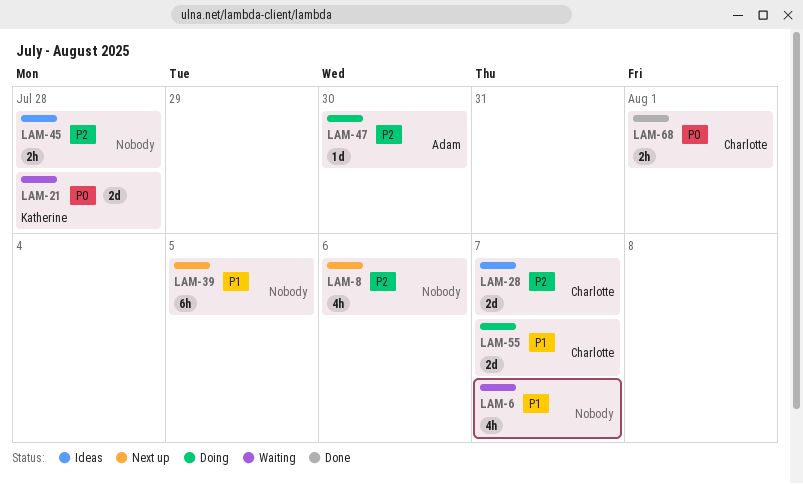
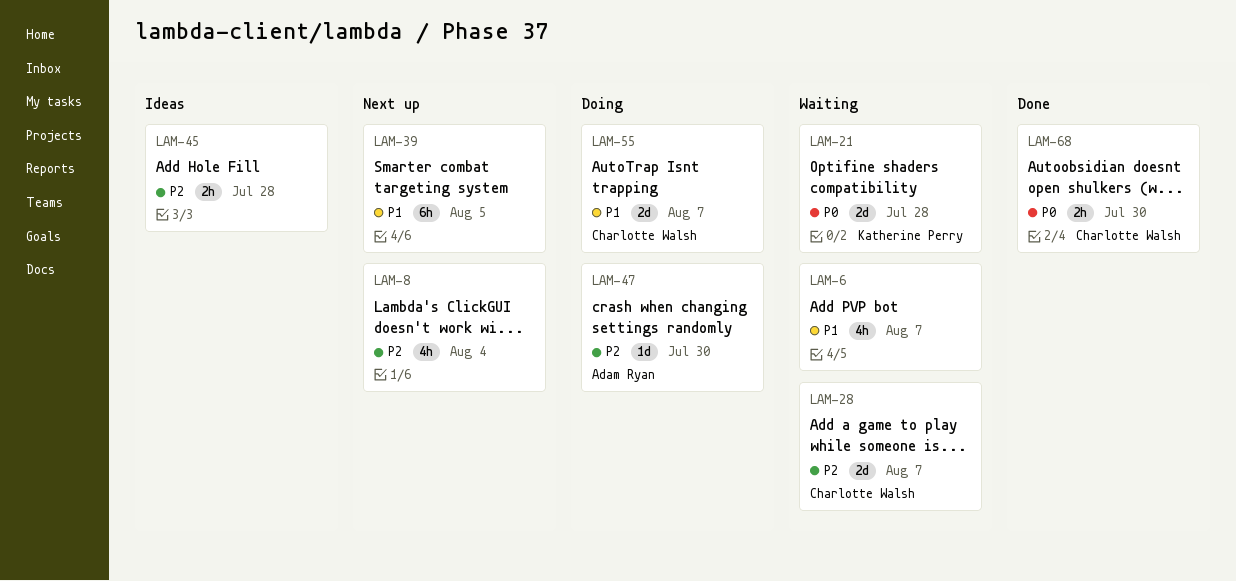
LAM-8, due: Aug 6 -> Aug 4
LAM-28, status: Ideas -> Waiting
LAM-68, due: Aug 1 -> Jul 30

